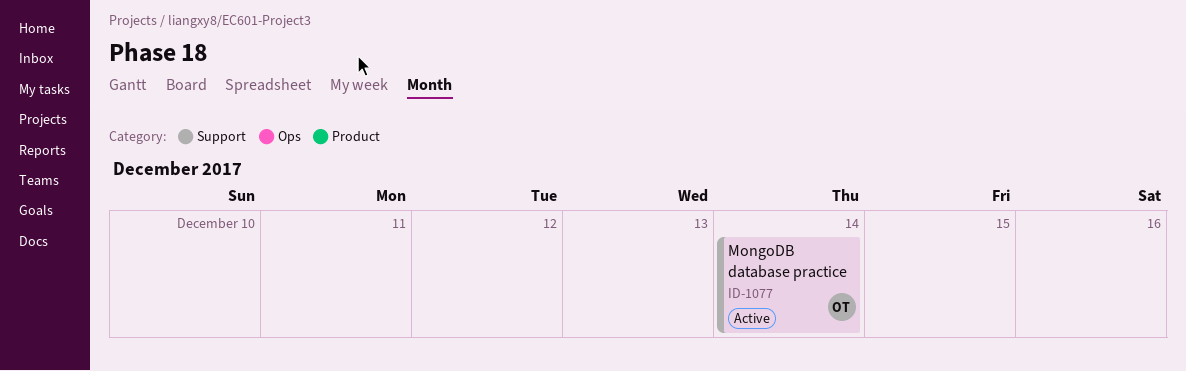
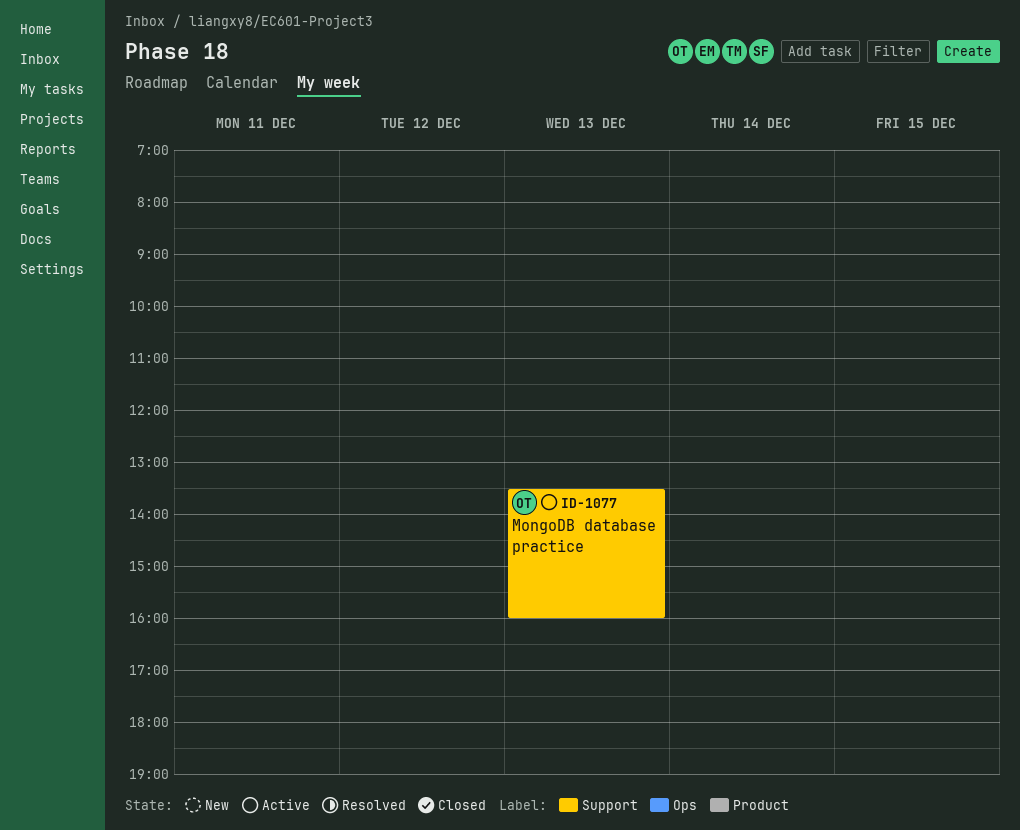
ID-1077, day: Dec 14 -> Dec 13

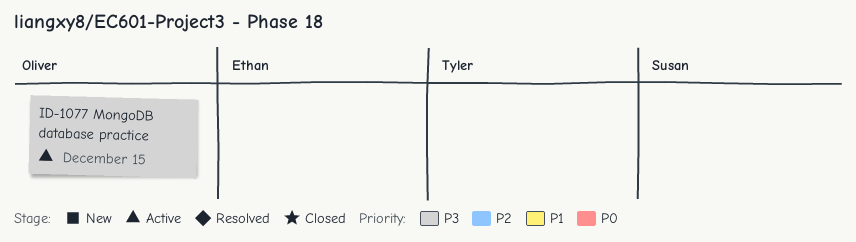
ID-1077, day: Dec 13 -> Dec 15

